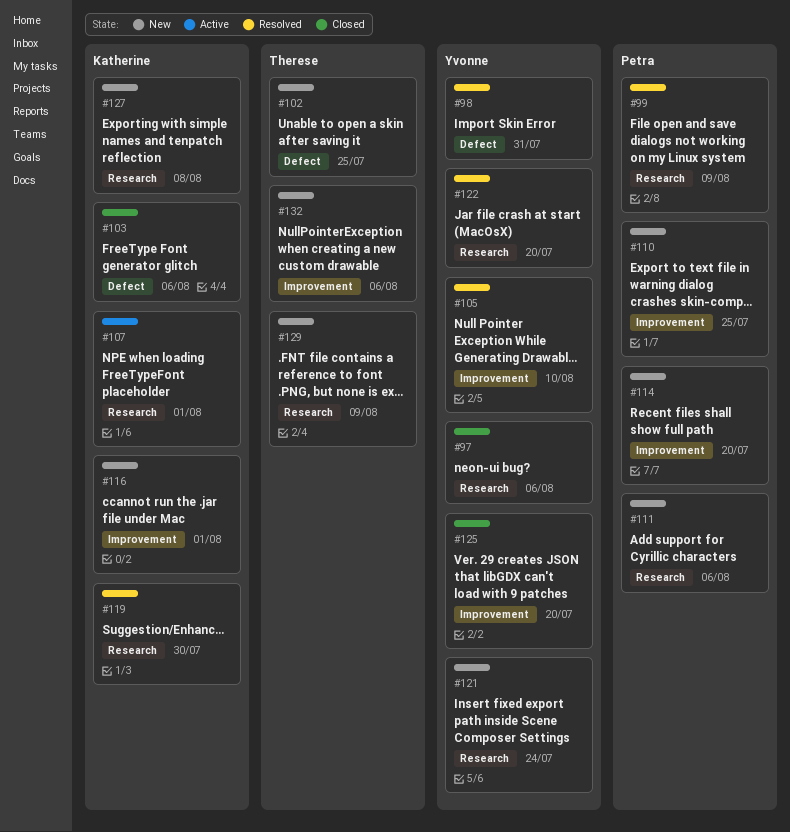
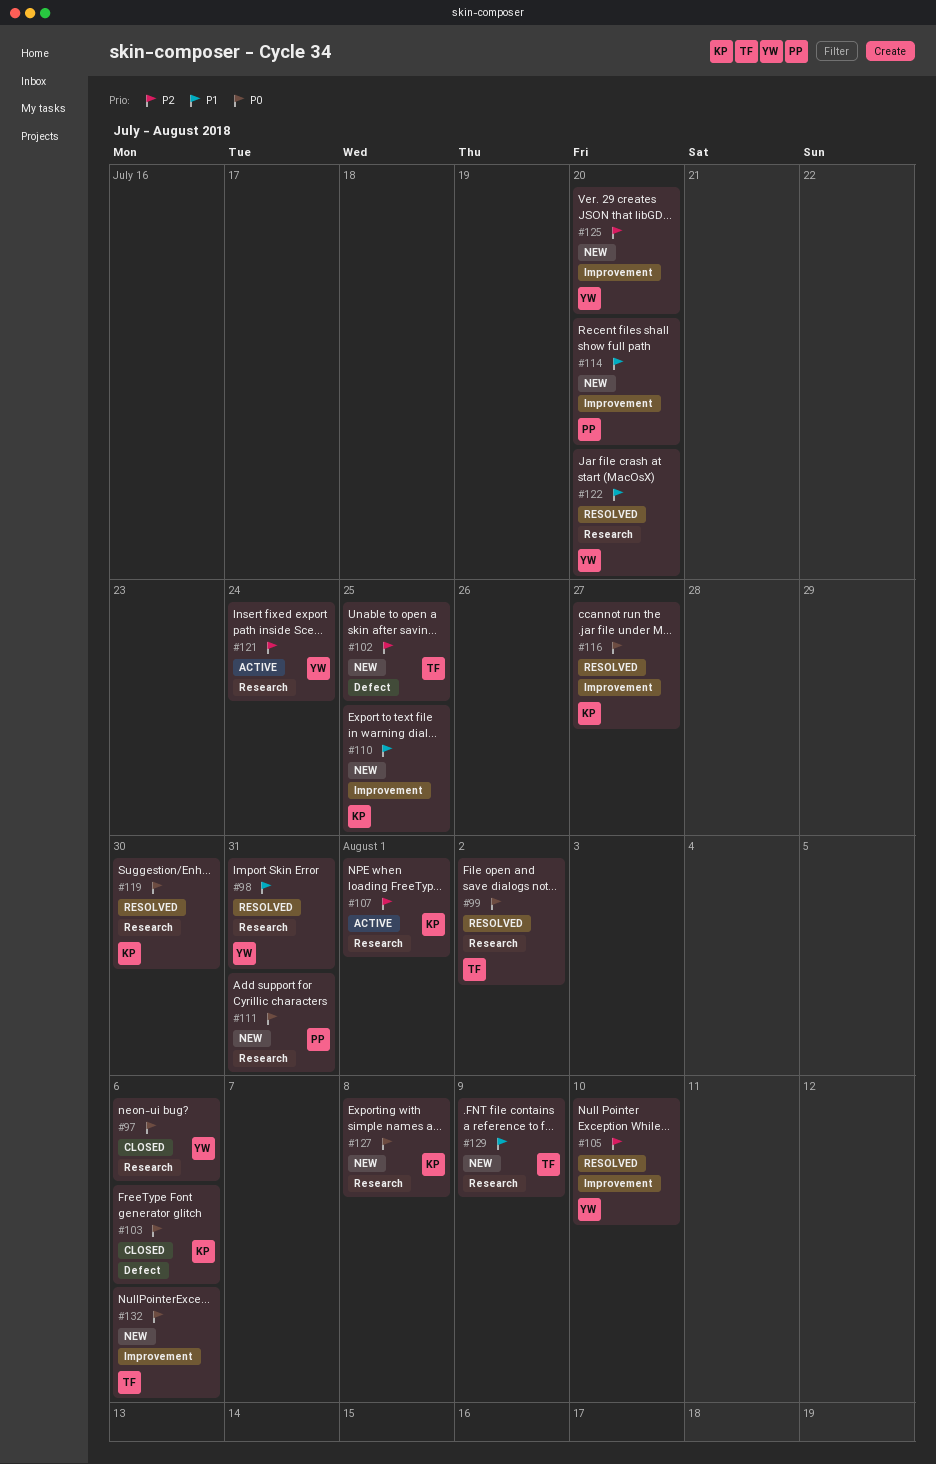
#98, label: Defect -> Research
#99, owner: Petra -> Therese
#99, due: Aug 9 -> Aug 2
#110, owner: Petra -> Katherine
#111, due: Aug 6 -> Jul 31
#116, status: New -> Resolved
#116, due: Aug 1 -> Jul 27
#121, status: New -> Active
#125, status: Closed -> New

